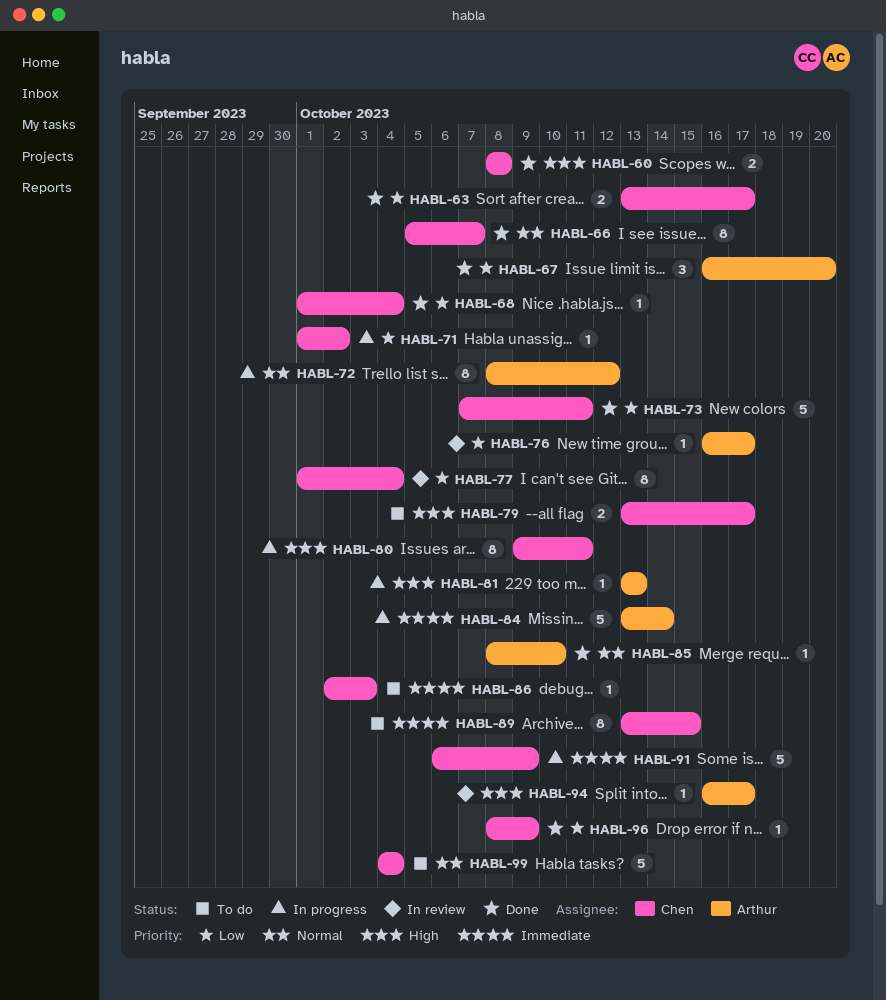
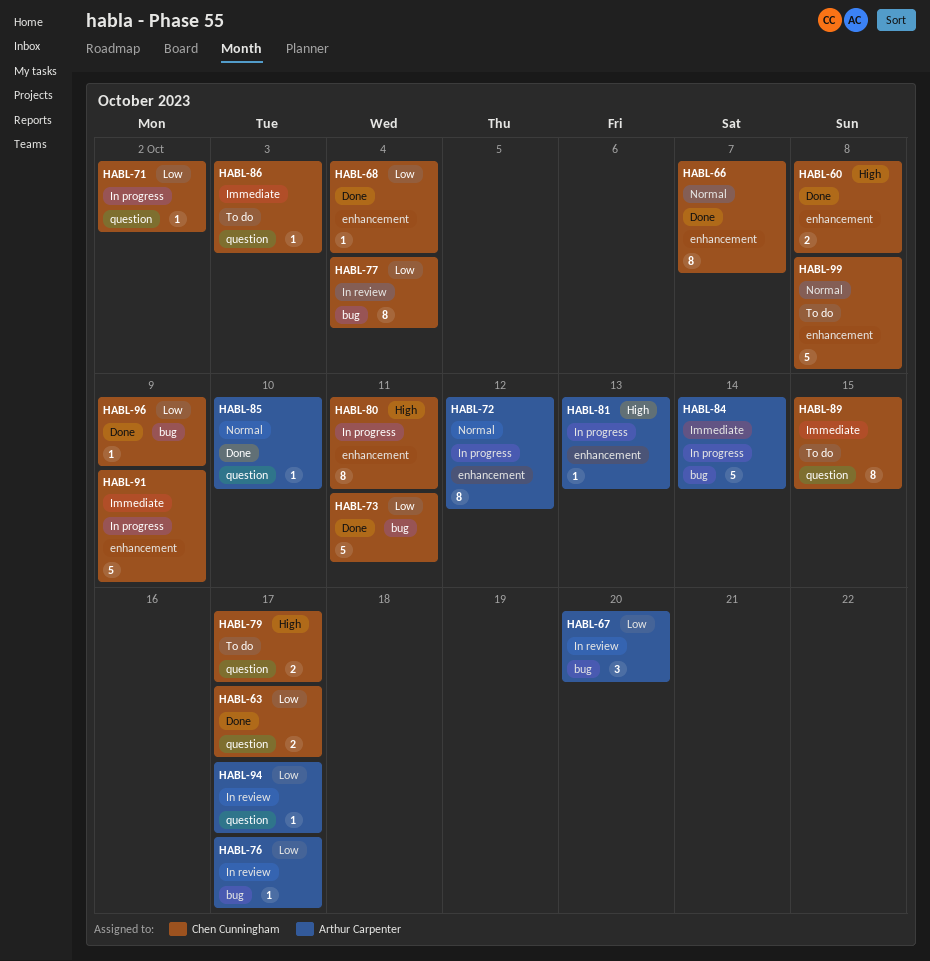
HABL-67, status: Done -> In review
HABL-94, priority: High -> Low
HABL-99, due: Oct 4 -> Oct 8

